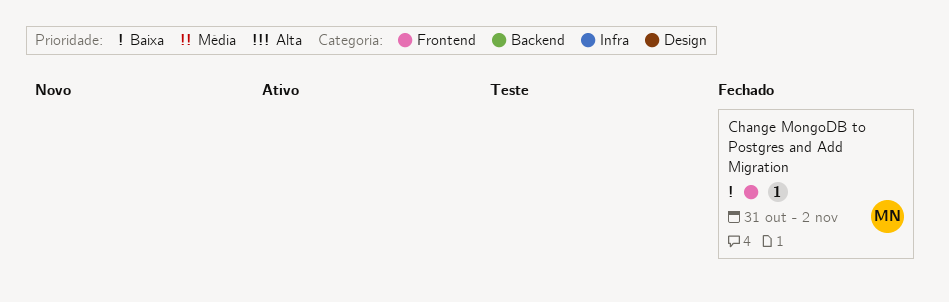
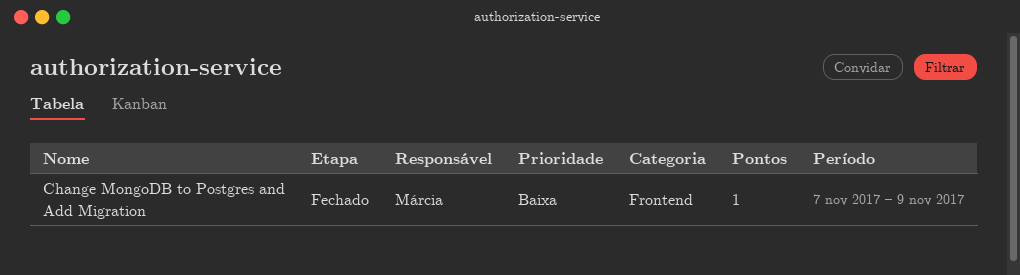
Change MongoDB to Postgres and Add Migration, start: Oct 31 -> Nov 7
Change MongoDB to Postgres and Add Migration, due: Nov 2 -> Nov 9

